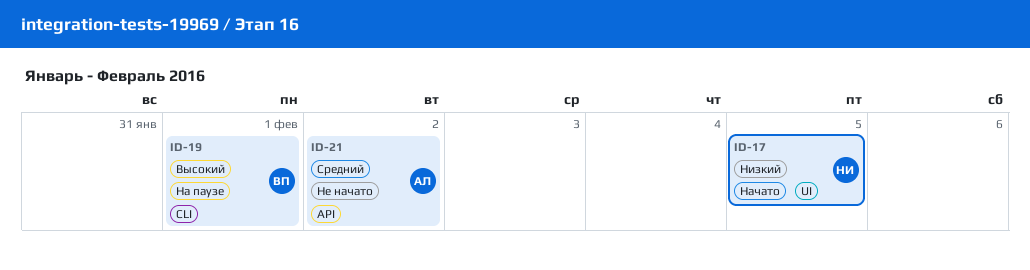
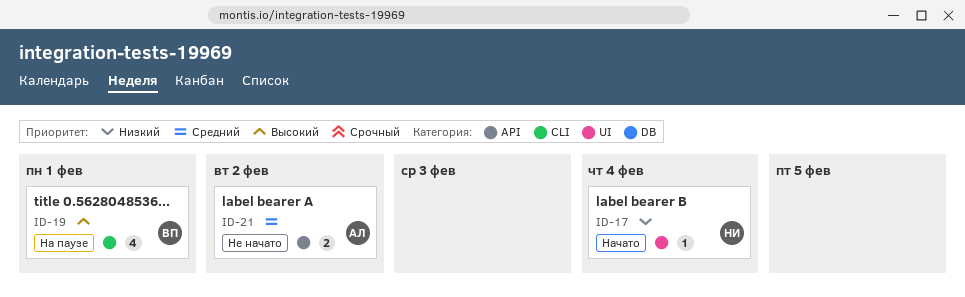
ID-17, due: Feb 5 -> Feb 4

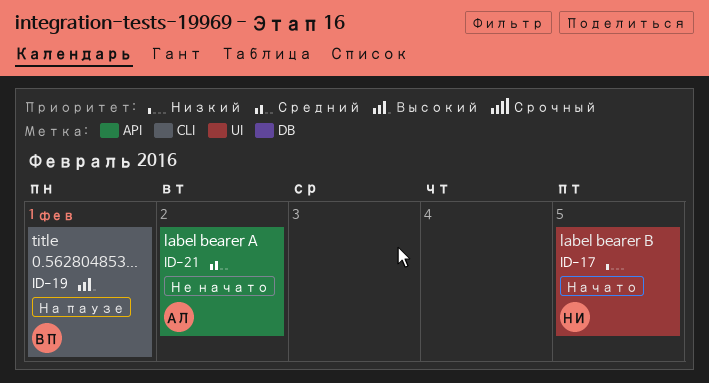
ID-17, due: Feb 4 -> Feb 5

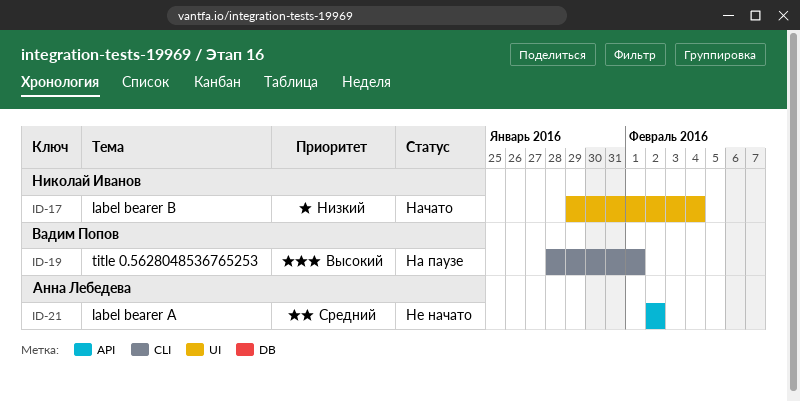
ID-17, due: Feb 5 -> Feb 4

